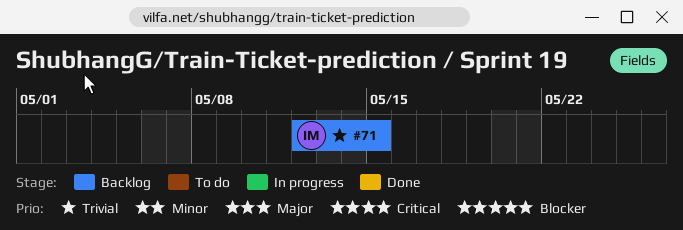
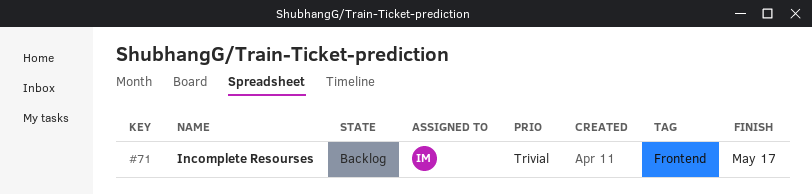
#71, due: May 15 -> May 17

